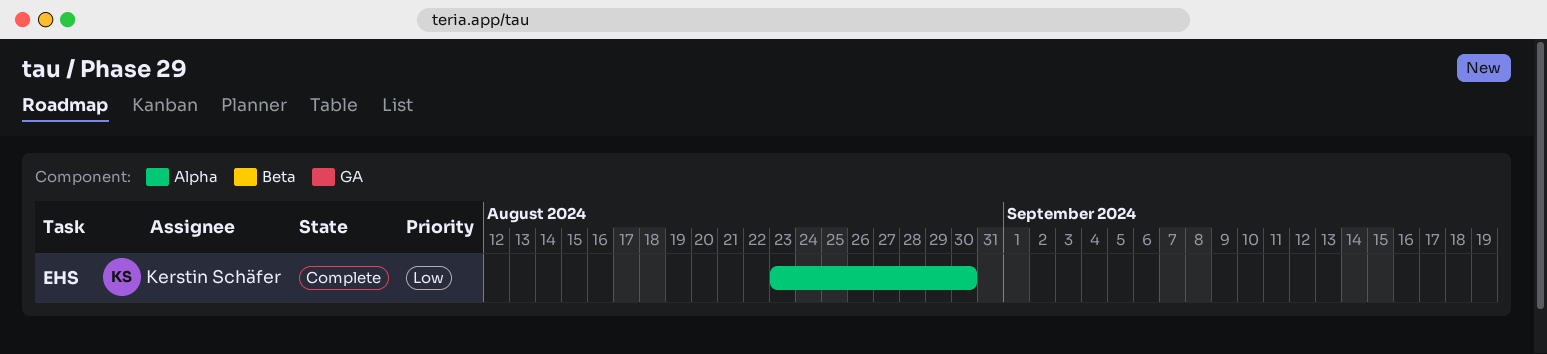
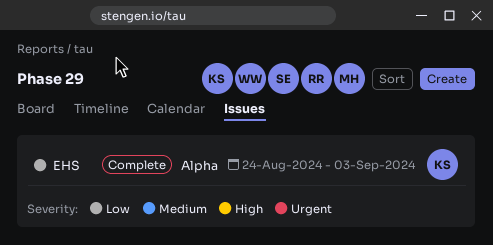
EHS, start: Aug 23 -> Aug 24
EHS, due: Aug 30 -> Sep 3

